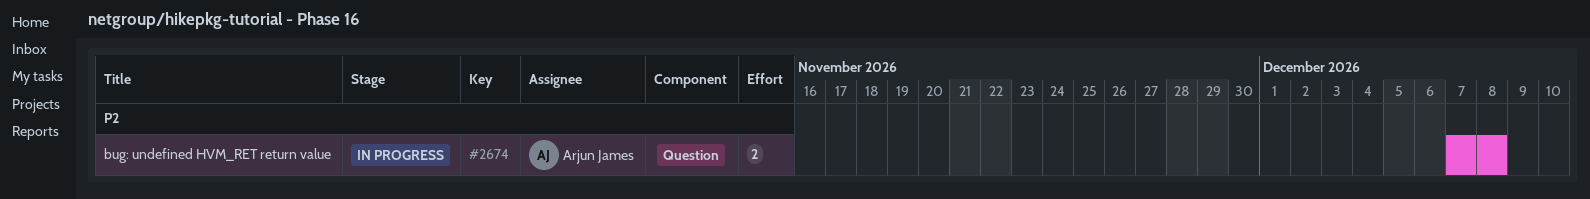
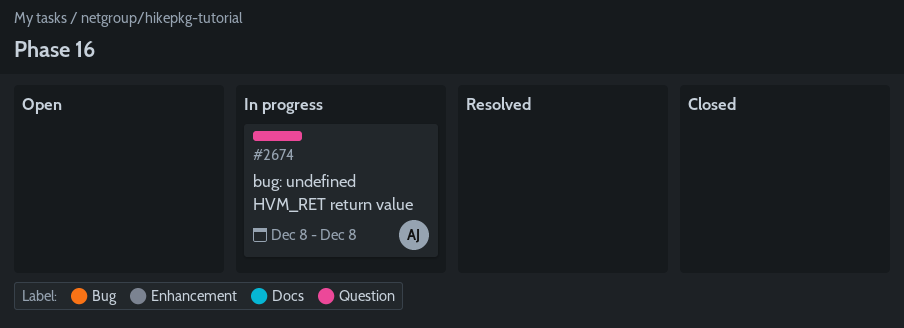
#2674, start: Dec 7 -> Dec 8

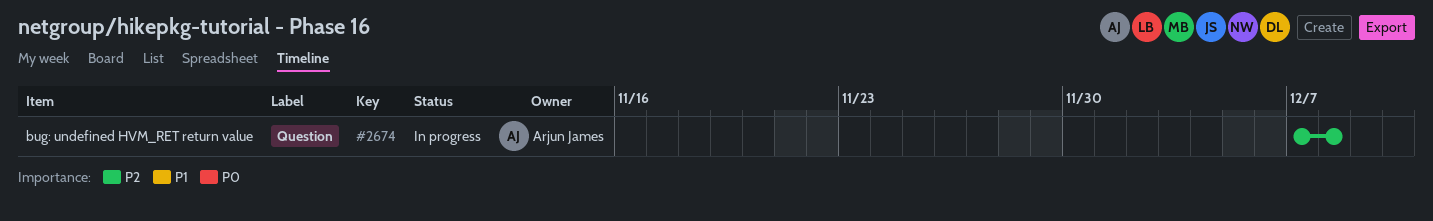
#2674, start: Dec 8 -> Dec 7

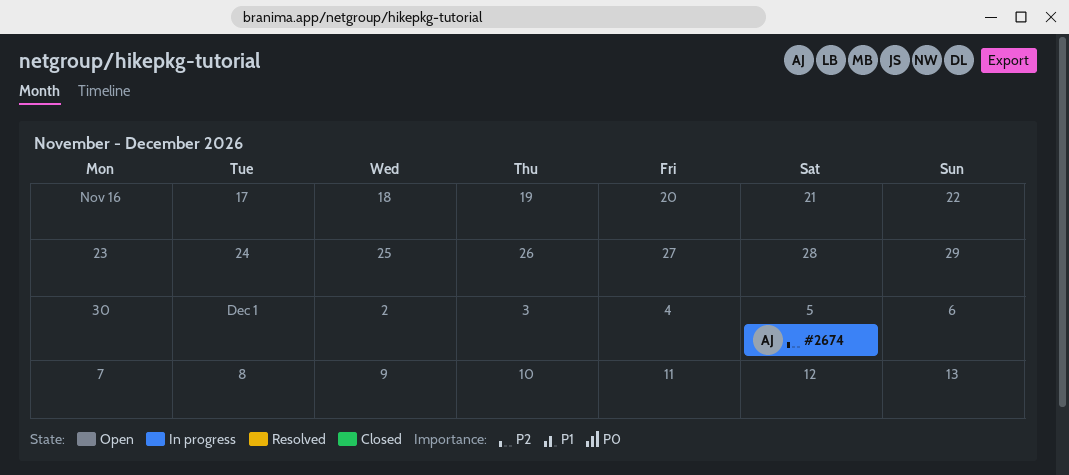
#2674, start: Dec 7 -> Dec 5
#2674, due: Dec 8 -> Dec 5

